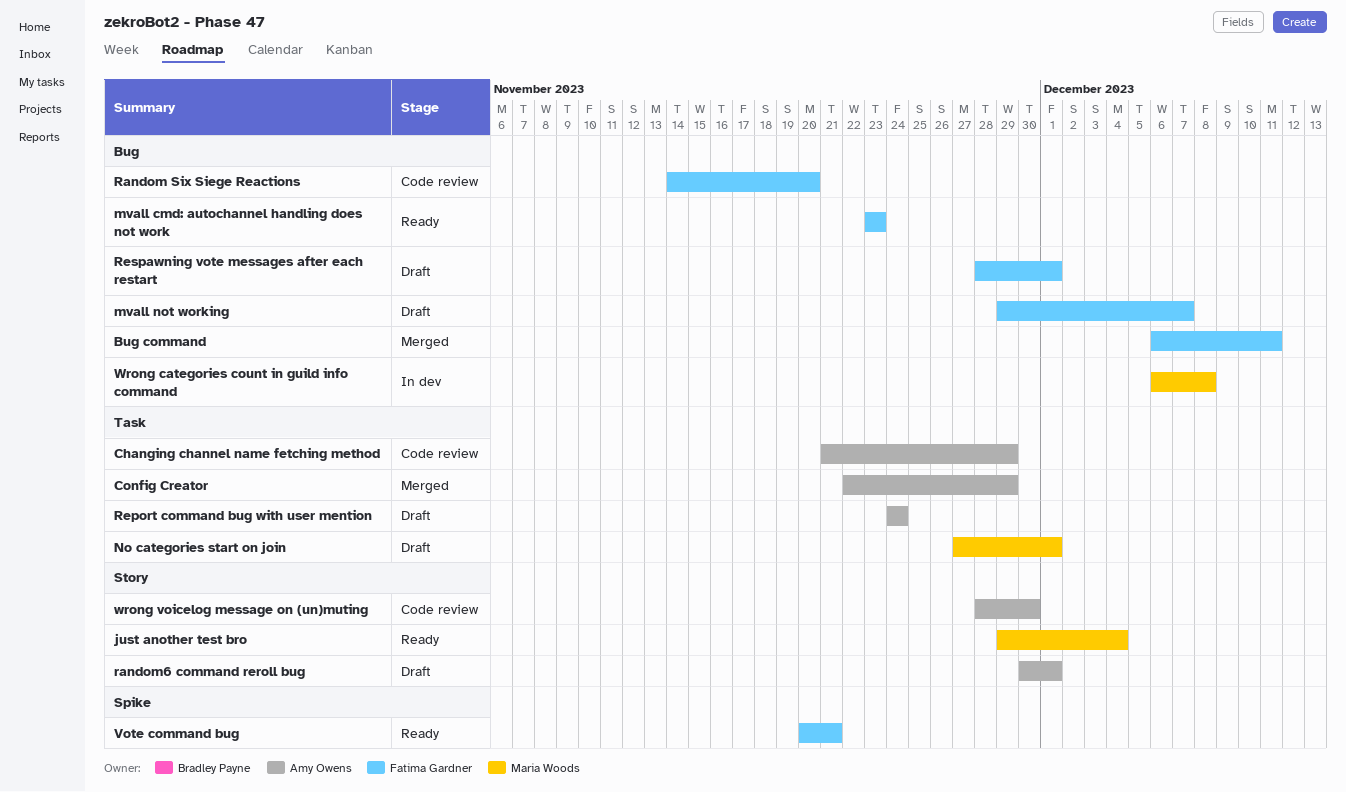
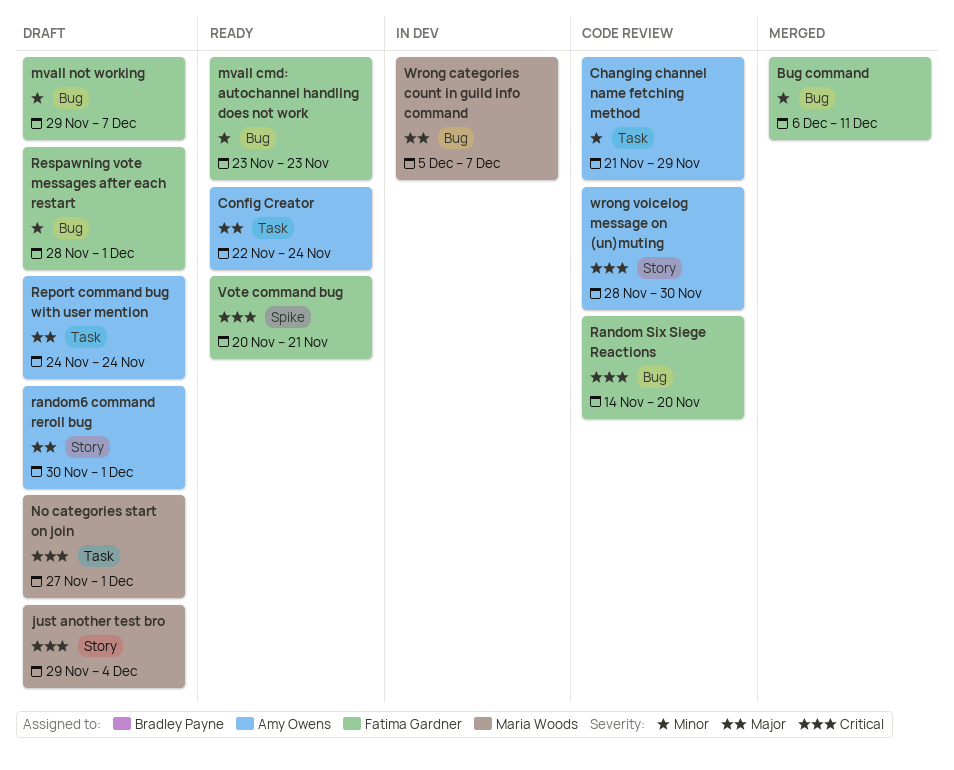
Config Creator, status: Merged -> Ready
Config Creator, due: Nov 29 -> Nov 24
just another test bro, status: Ready -> Draft
Wrong categories count in guild info command, start: Dec 6 -> Dec 5
Wrong categories count in guild info command, due: Dec 8 -> Dec 7

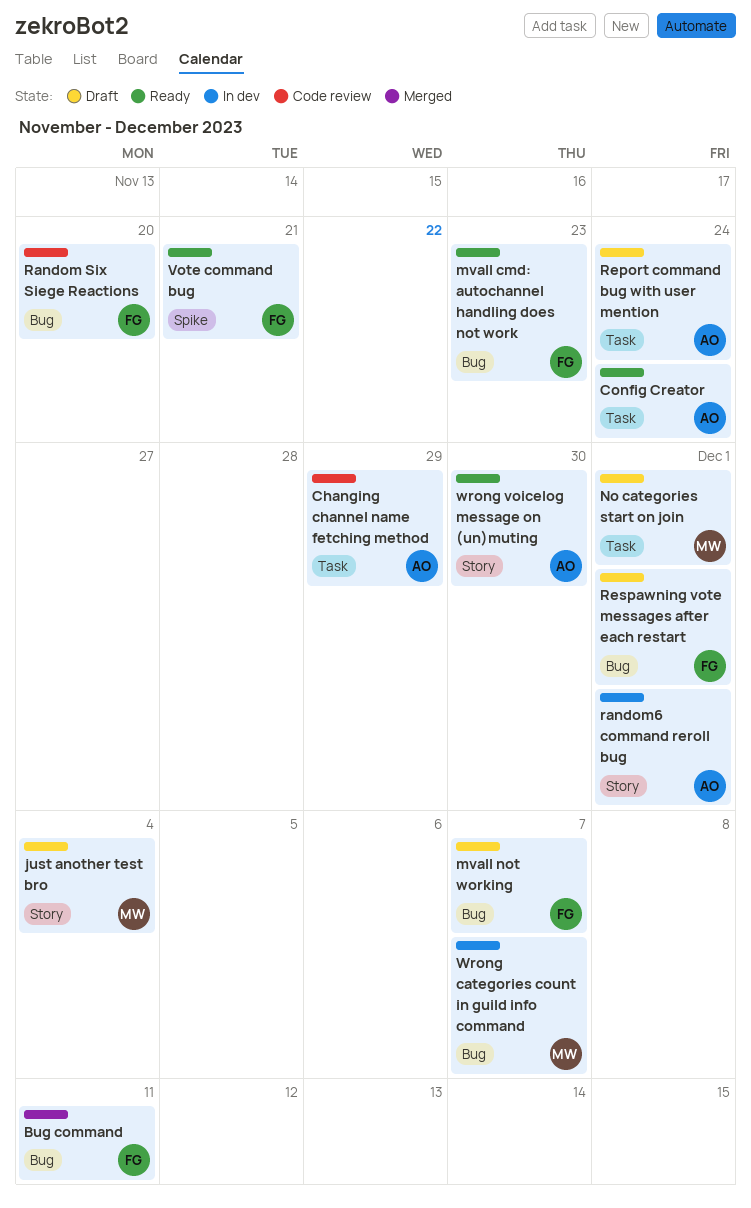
random6 command reroll bug, status: Draft -> In dev
wrong voicelog message on (un)muting, status: Code review -> Ready

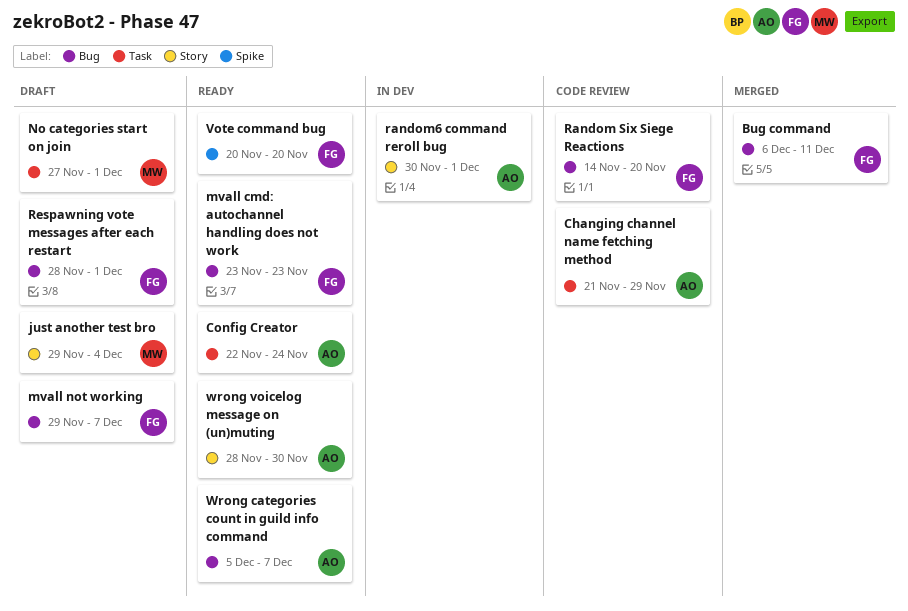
Report command bug with user mention: present -> none
Vote command bug, due: Nov 21 -> Nov 20
Wrong categories count in guild info command, status: In dev -> Ready
Wrong categories count in guild info command, owner: MW -> AO

